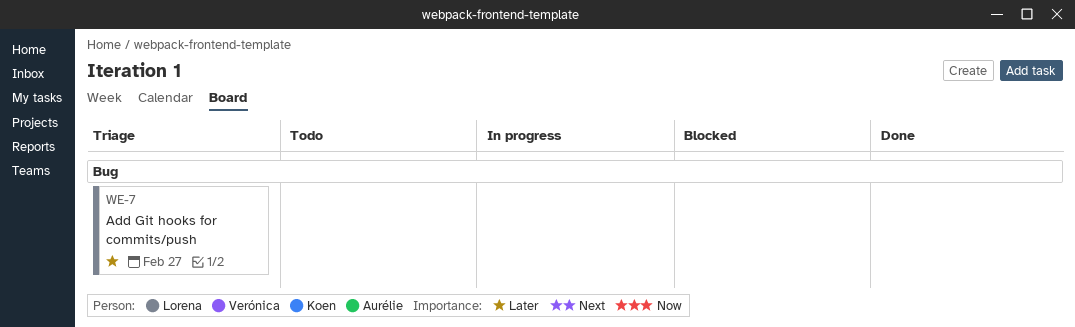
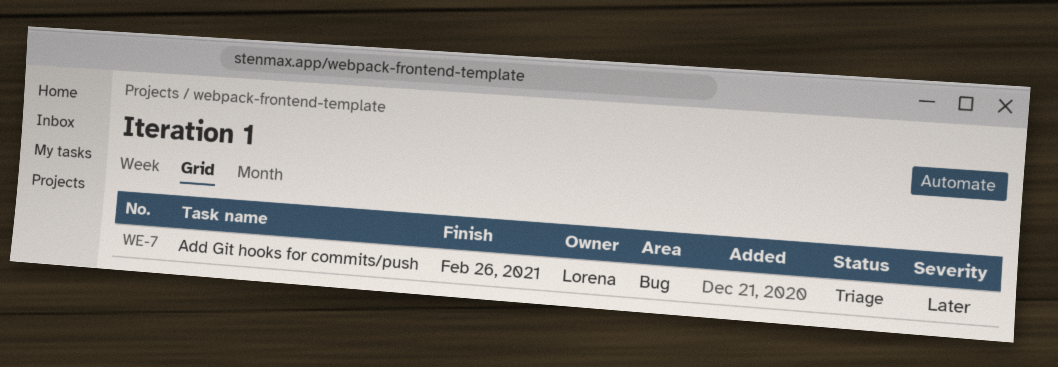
WE-7, due: Feb 27 -> Feb 26

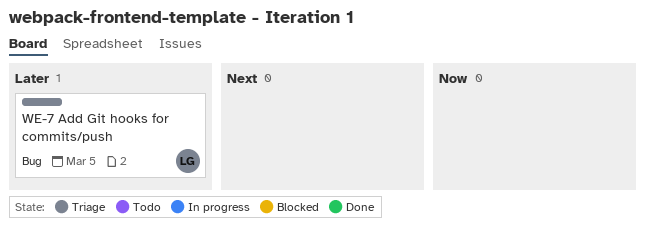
WE-7, due: Feb 26 -> Mar 5

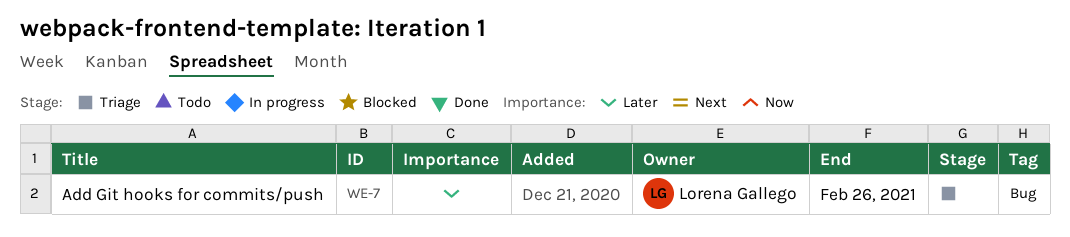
WE-7, due: Mar 5 -> Feb 26

